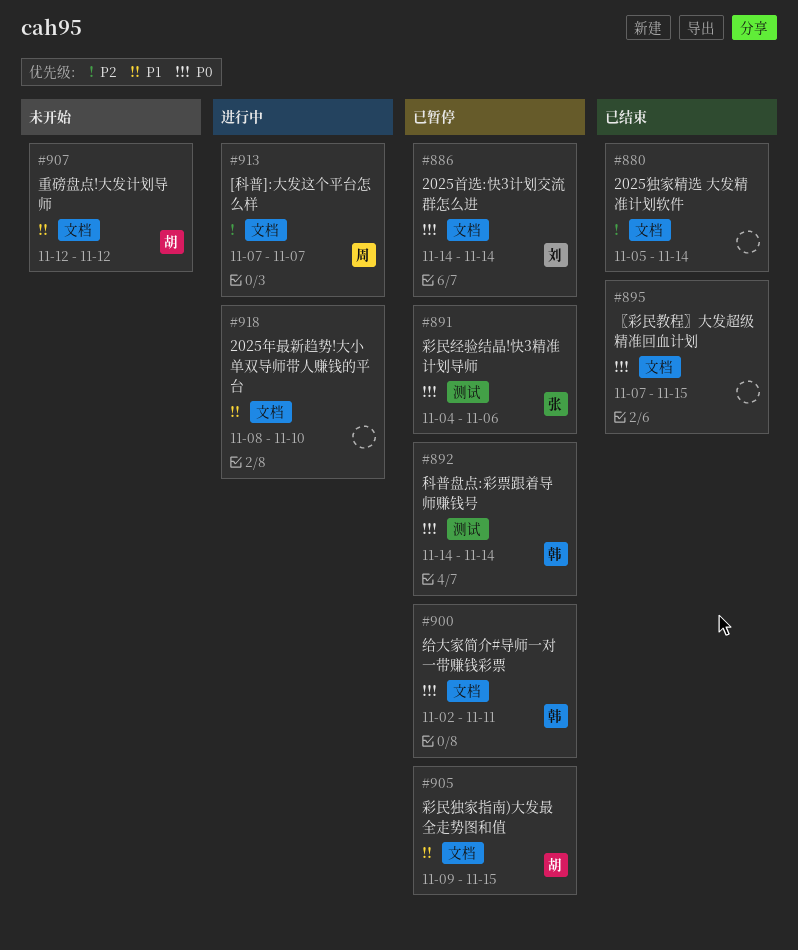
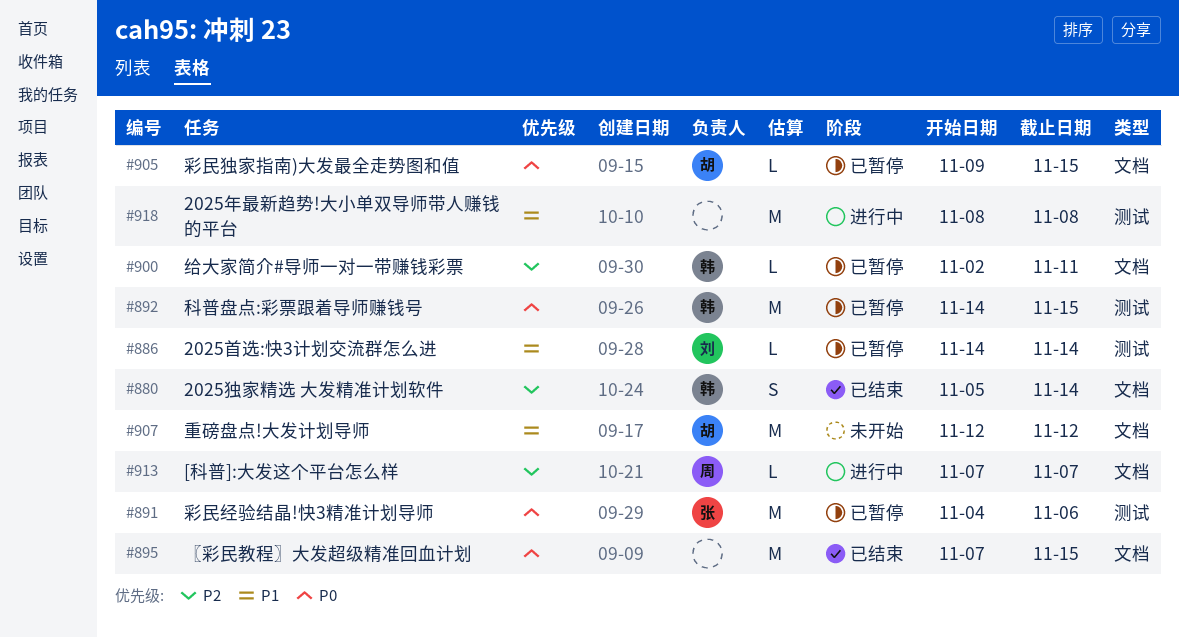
#880, owner: none -> 韩
#886, priority: P0 -> P1
#886, label: 文档 -> 测试
#892, due: Nov 14 -> Nov 15
#900, priority: P0 -> P2
#905, priority: P1 -> P0
#918, label: 文档 -> 测试
#918, due: Nov 10 -> Nov 8

